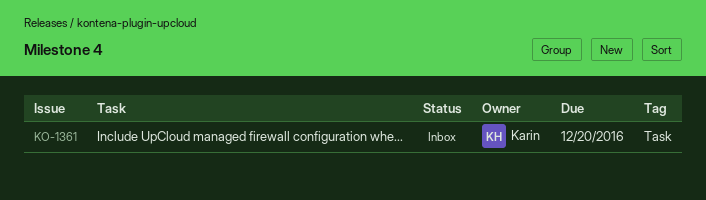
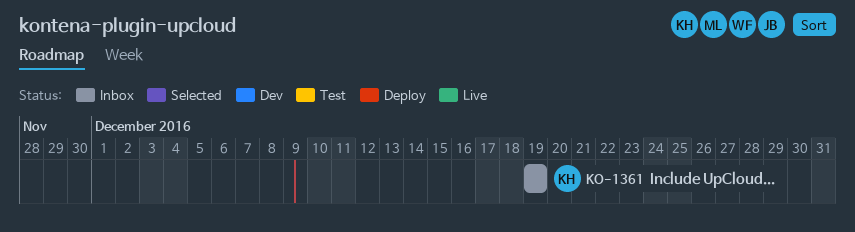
KO-1361, due: Dec 20 -> Dec 19

